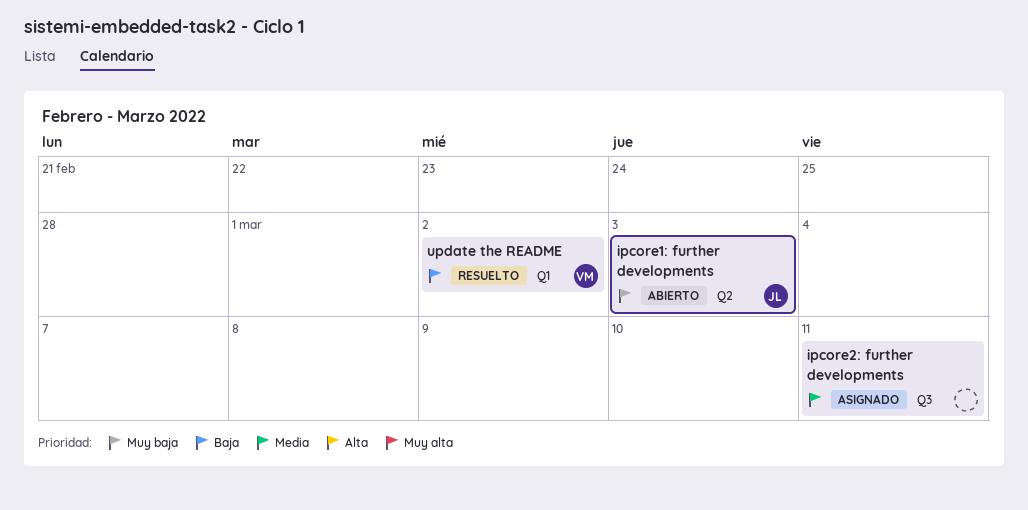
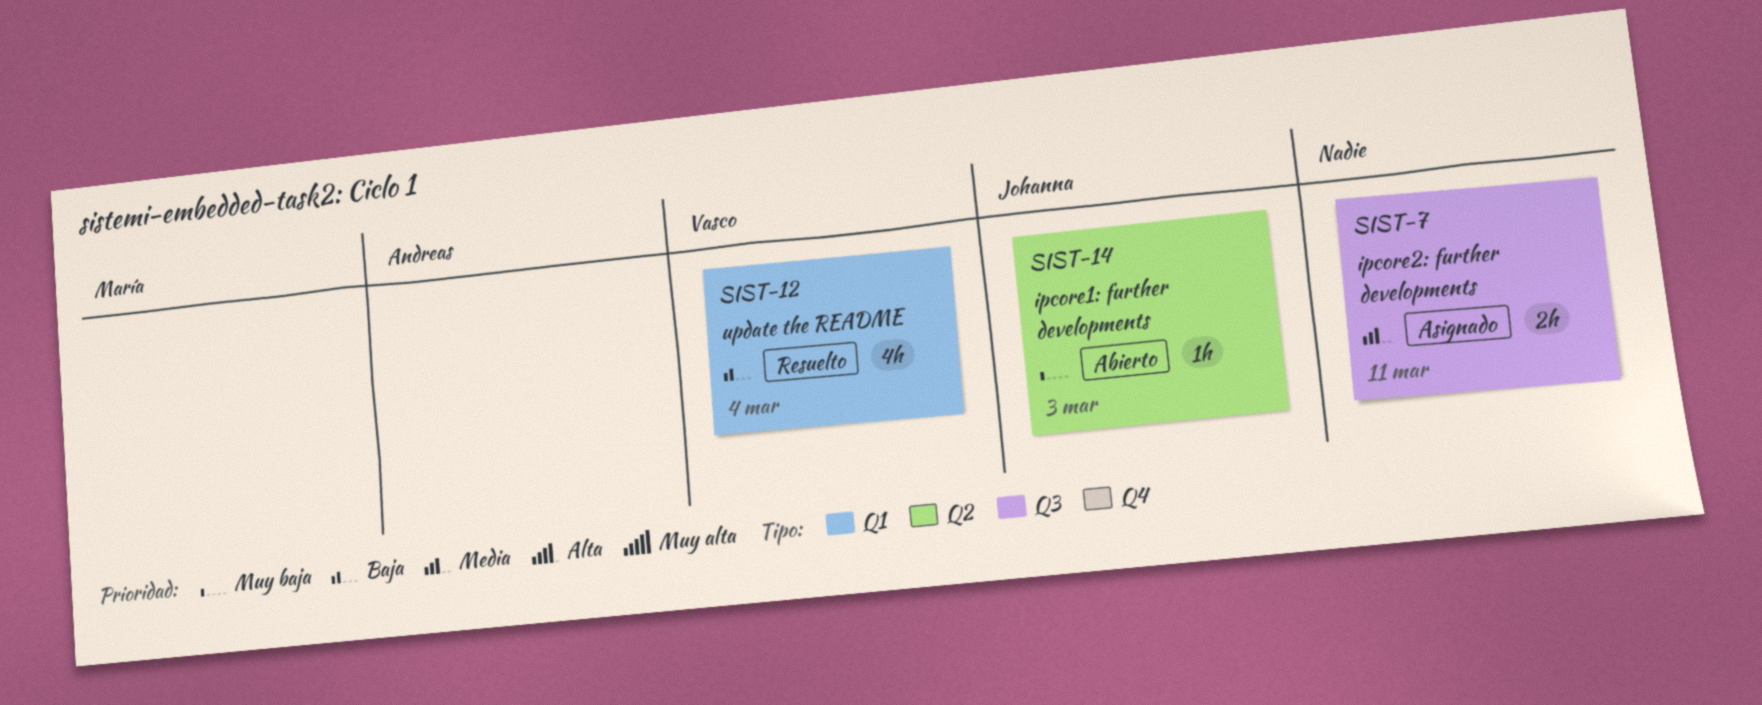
update the README, due: Mar 2 -> Mar 4

